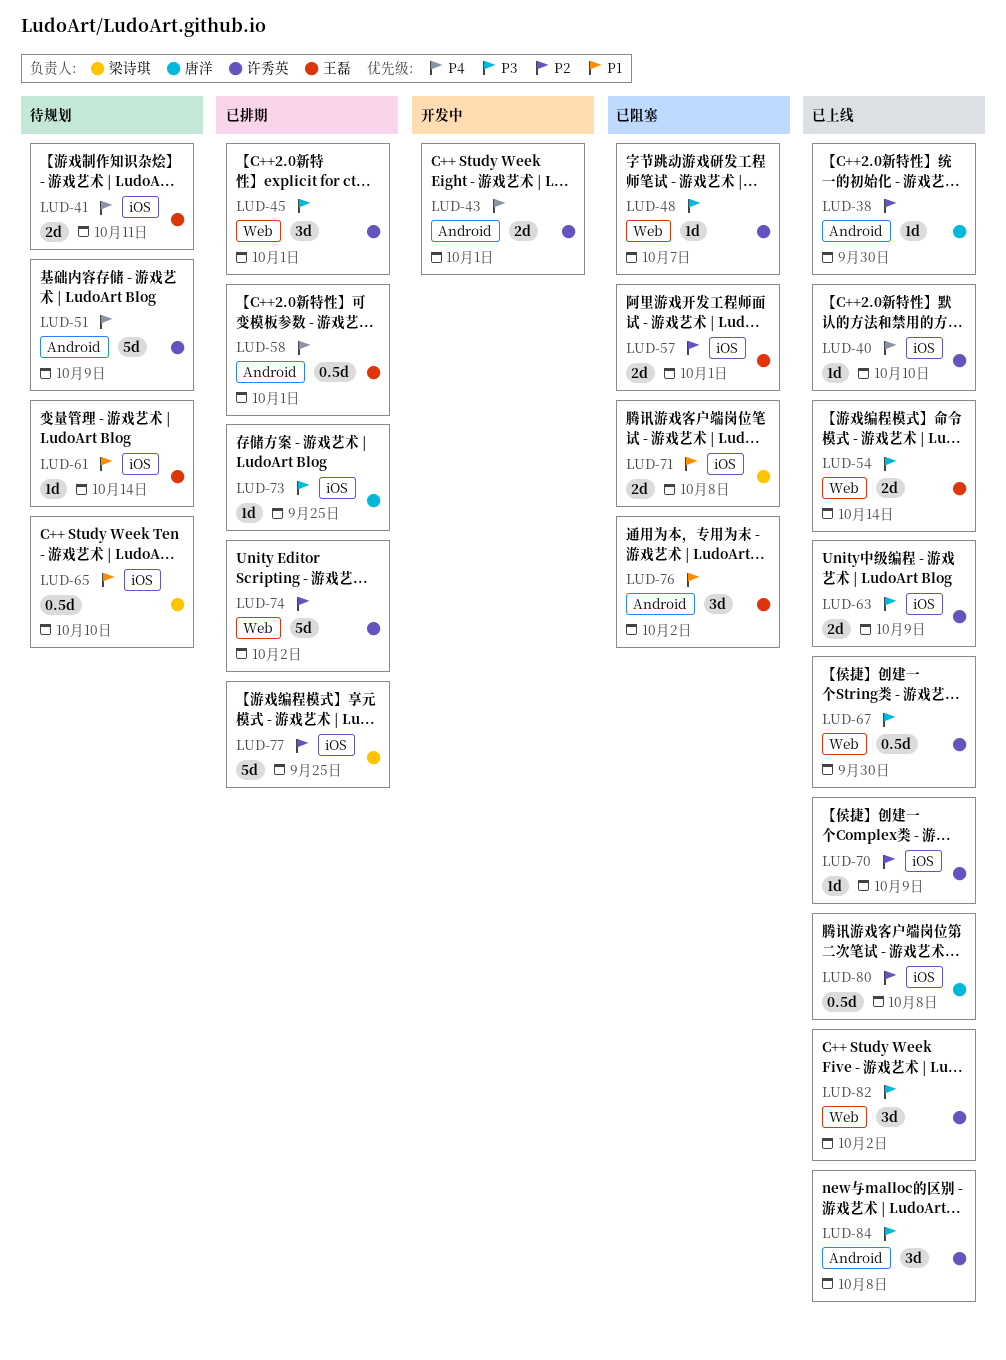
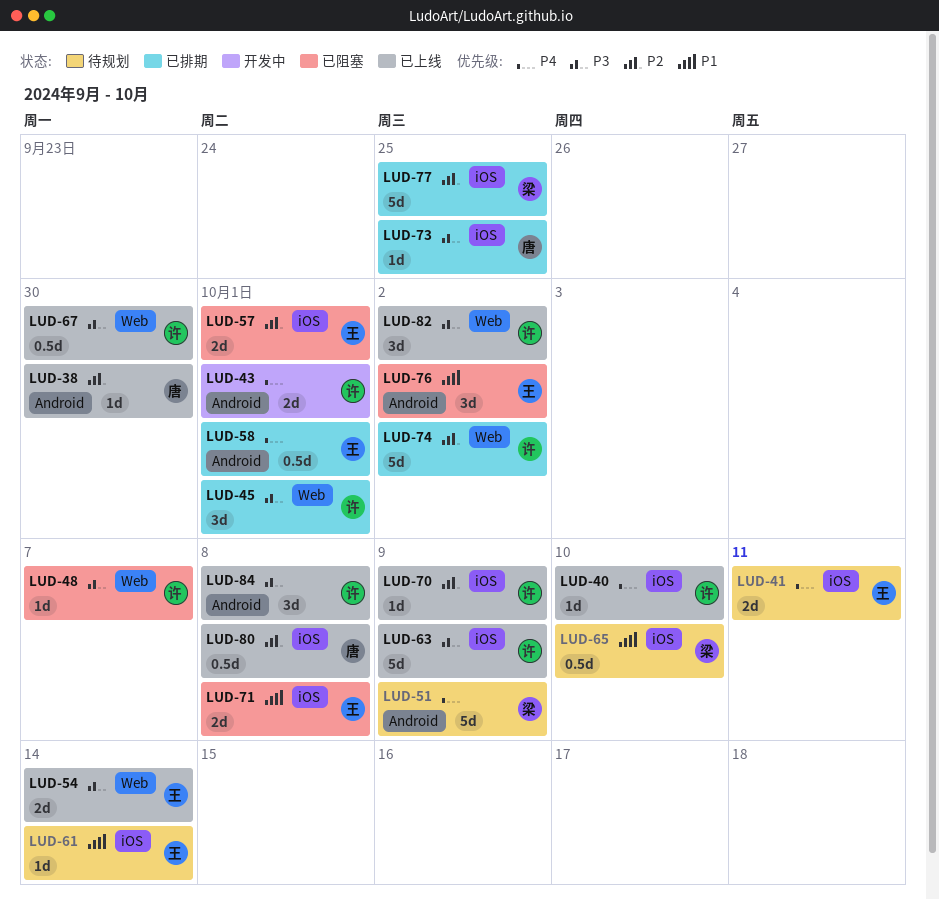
LUD-51, owner: 许秀英 -> 梁诗琪
LUD-63, estimate: 2d -> 5d
LUD-71, owner: 梁诗琪 -> 王磊

